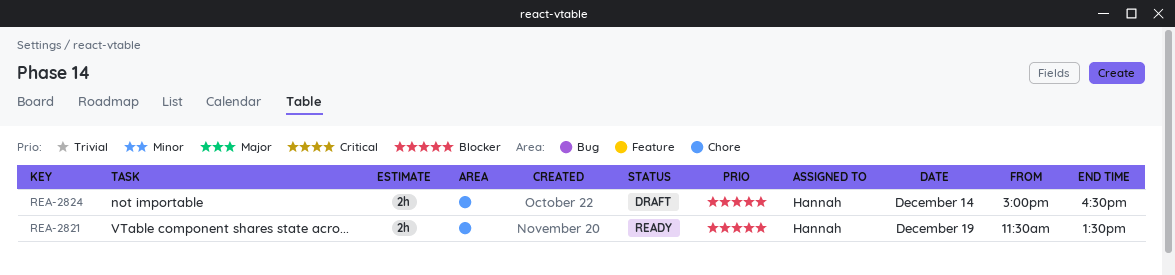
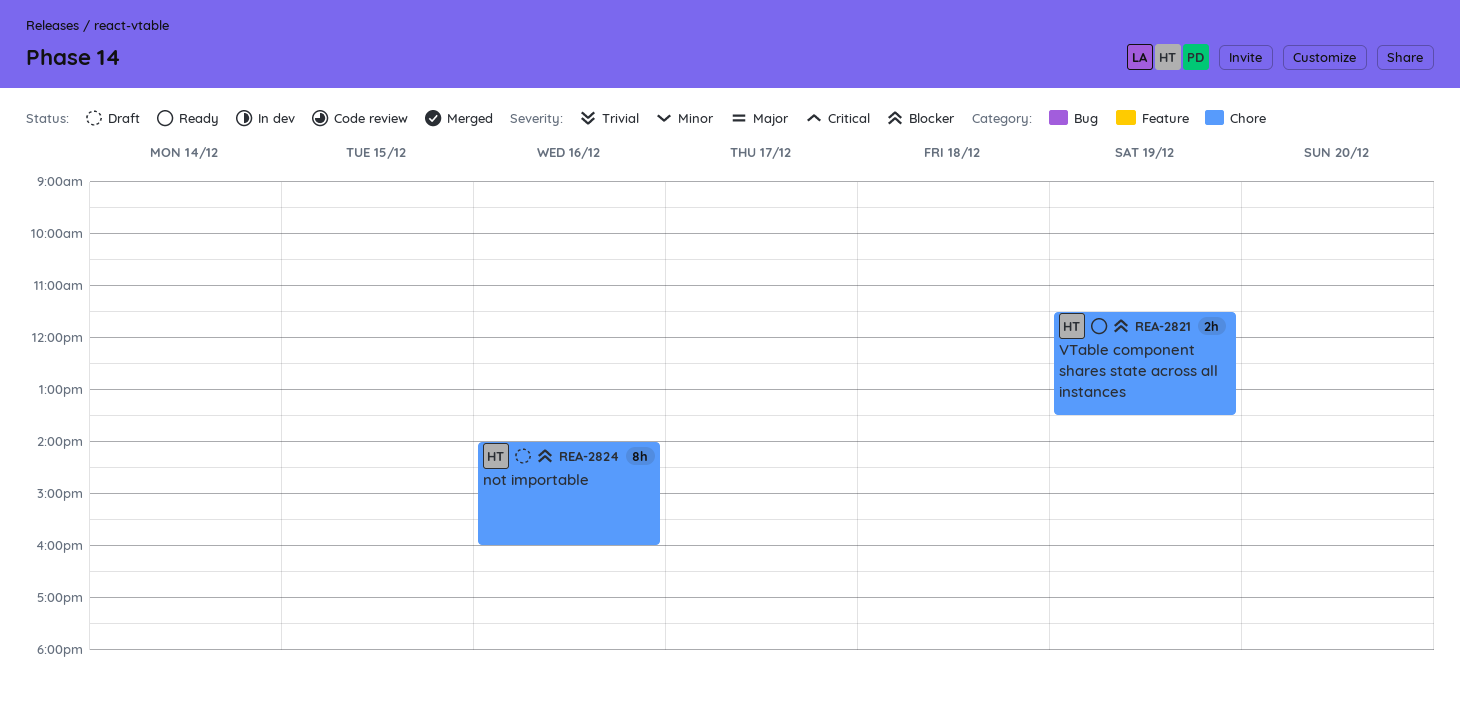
REA-2824, estimate: 2h -> 8h
REA-2824, day: Dec 14 -> Dec 16
REA-2824, begins: 15:00 -> 14:00
REA-2824, ends: 16:30 -> 16:00

